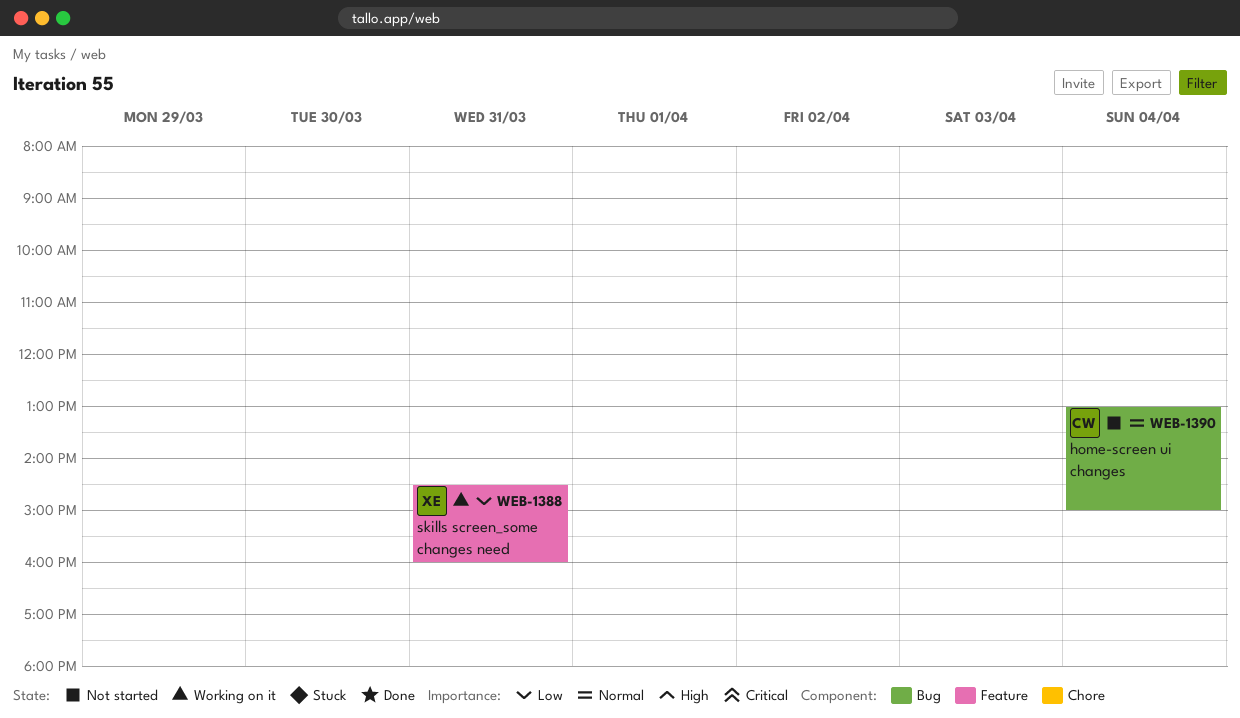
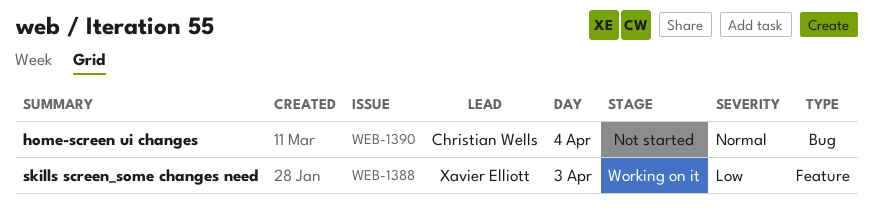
WEB-1388, day: Mar 31 -> Apr 3

